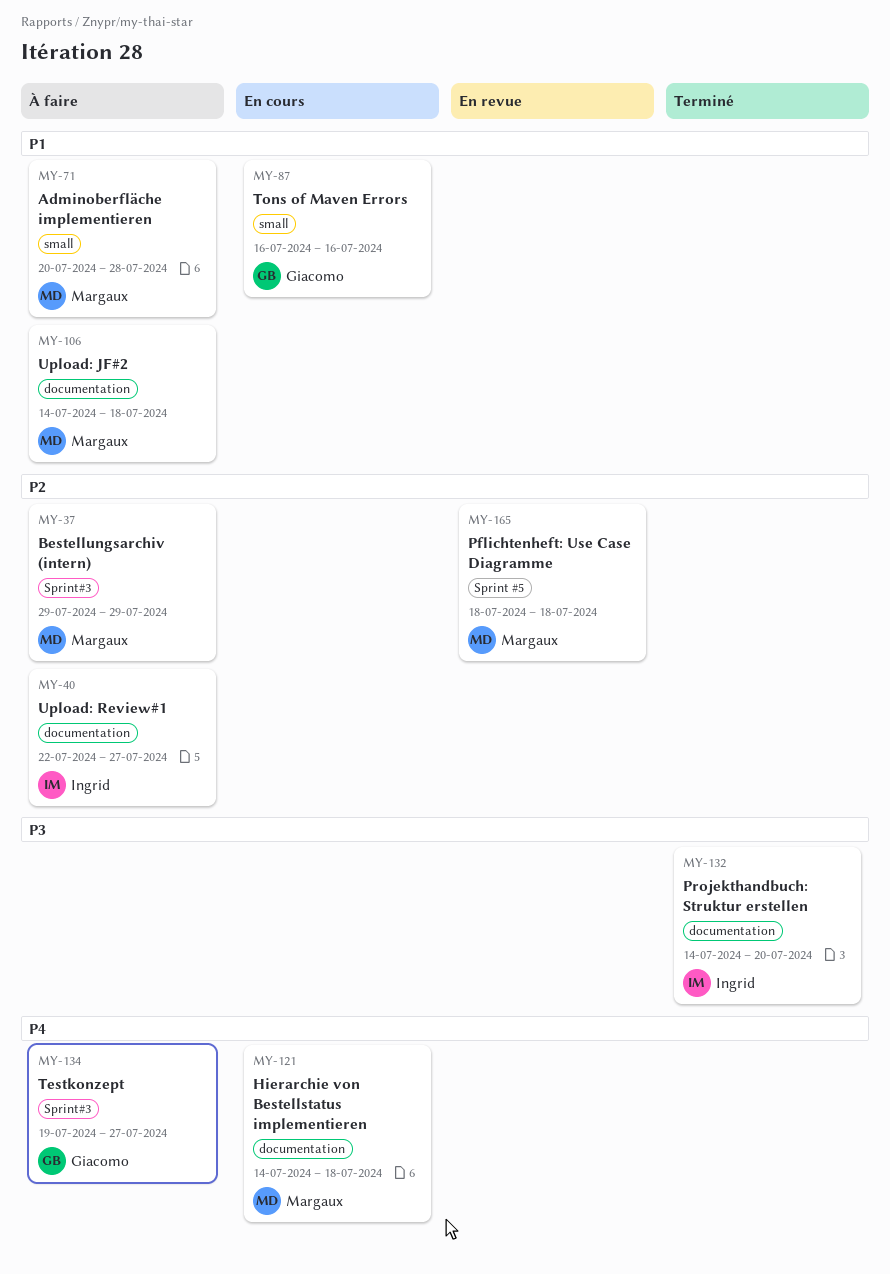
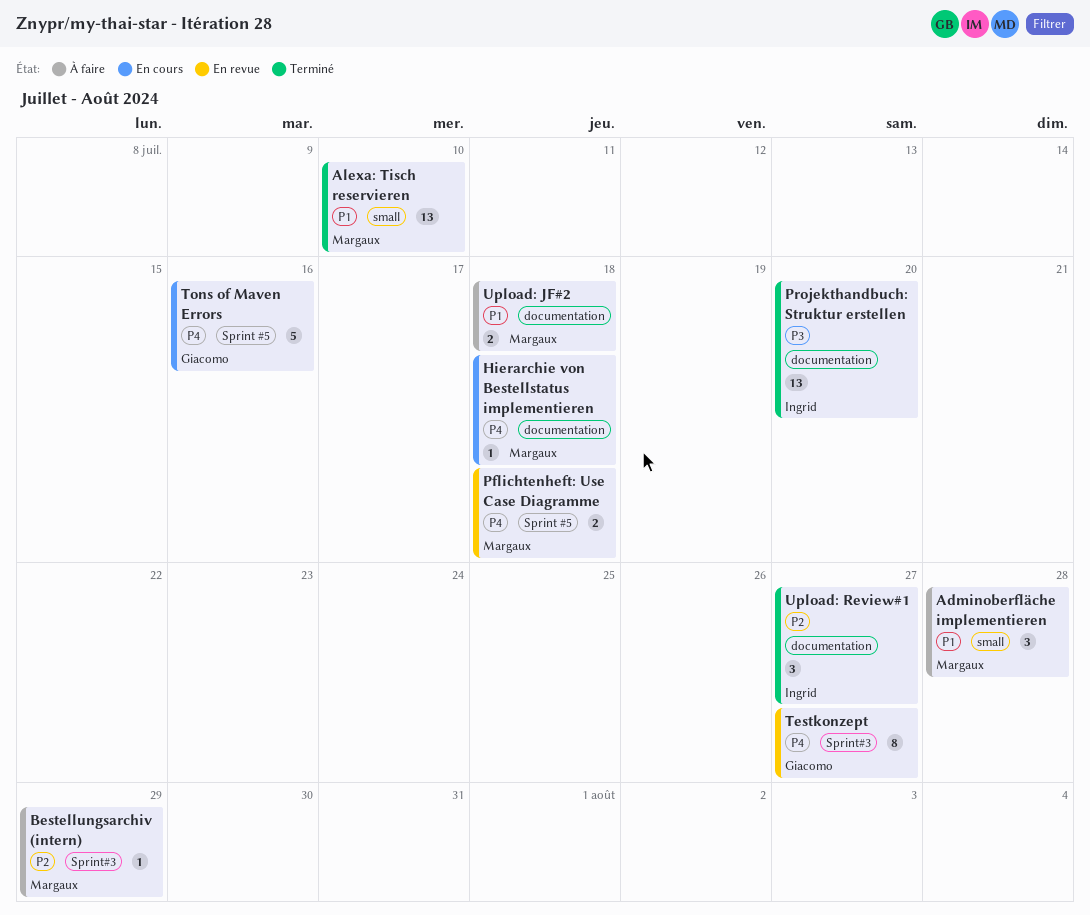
Alexa: Tisch reservieren: none -> present
Pflichtenheft: Use Case Diagramme, priority: P2 -> P4
Testkonzept, status: À faire -> En revue
Tons of Maven Errors, priority: P1 -> P4
Tons of Maven Errors, label: small -> Sprint #5
Upload: Review#1, status: À faire -> Terminé

